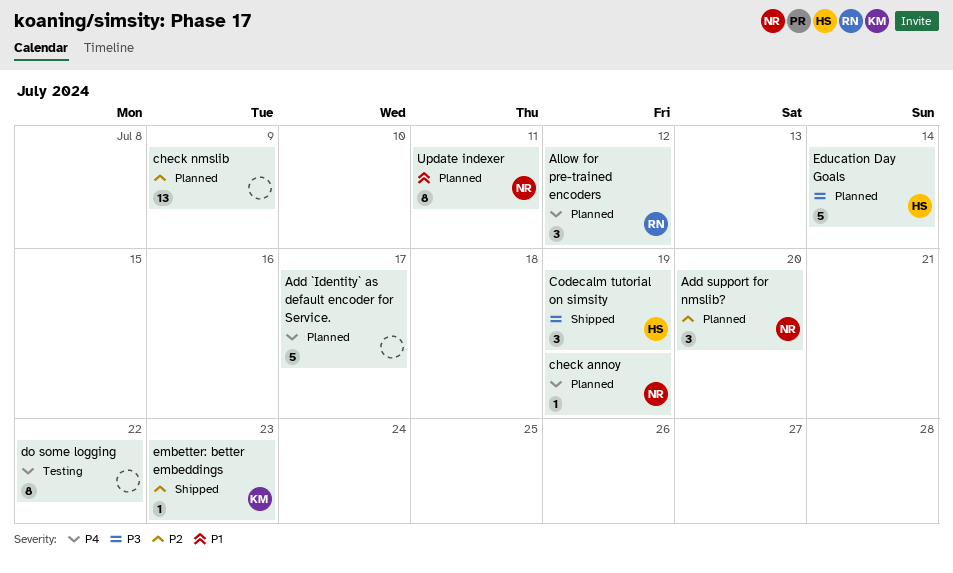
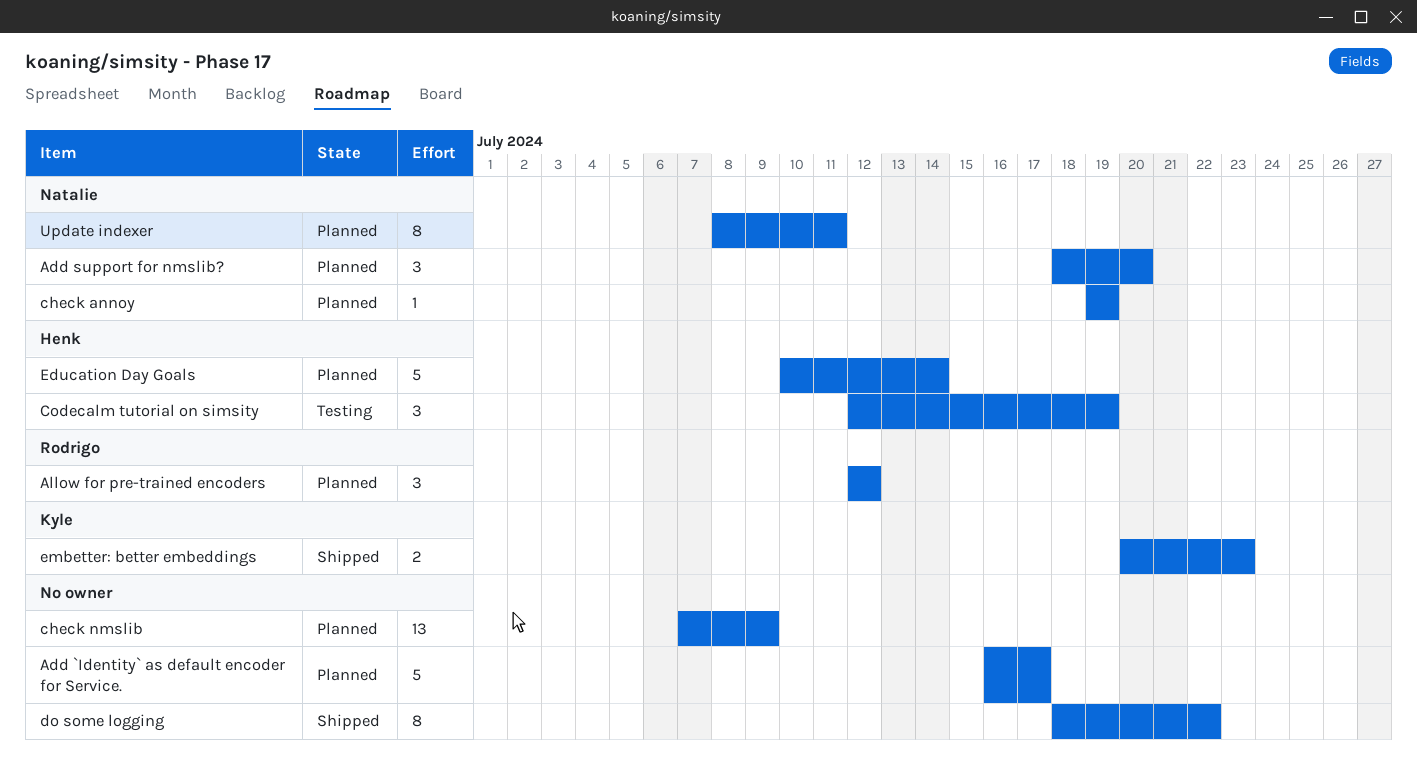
Codecalm tutorial on simsity, status: Shipped -> Testing
do some logging, status: Testing -> Shipped
embetter: better embeddings, estimate: 1 -> 2

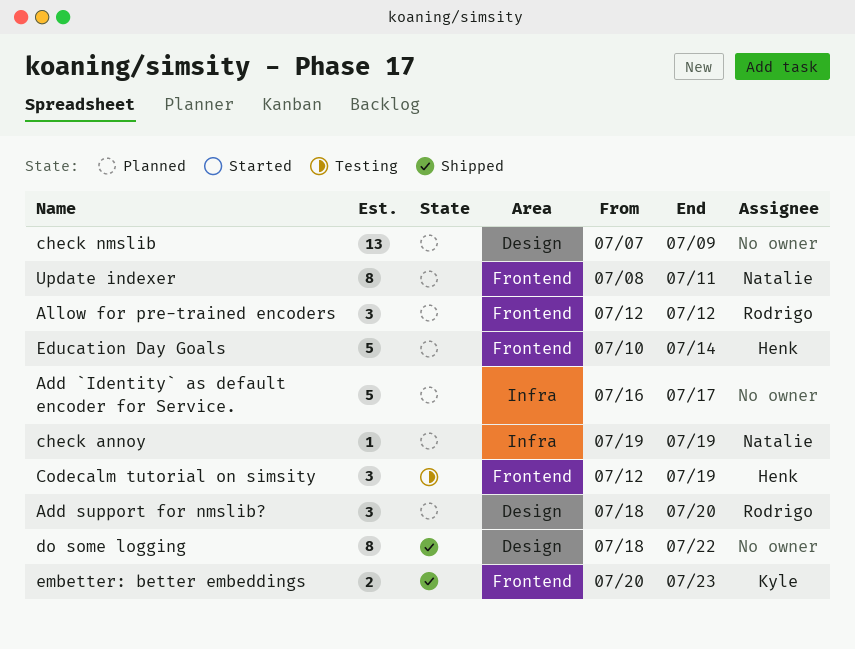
Add support for nmslib?, owner: Natalie -> Rodrigo

